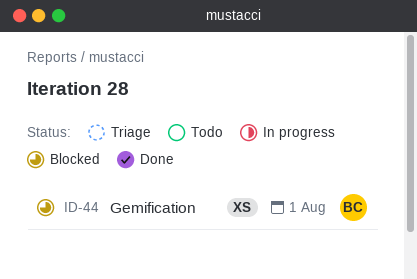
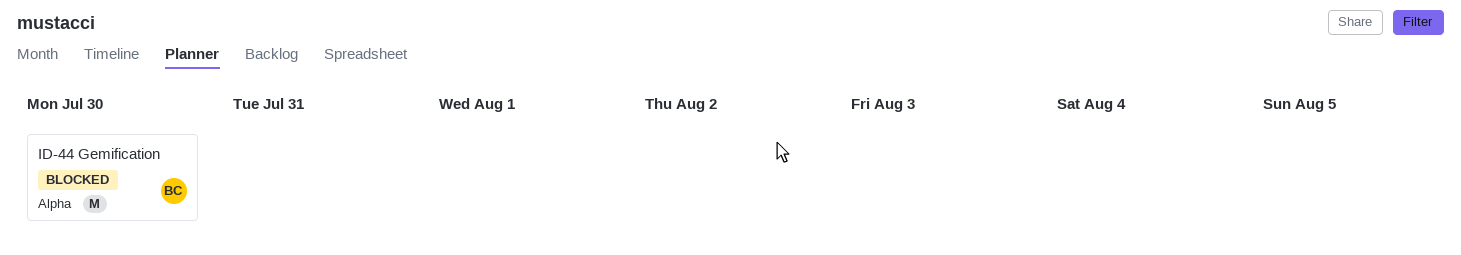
ID-44, estimate: XS -> M
ID-44, due: Aug 1 -> Jul 30

